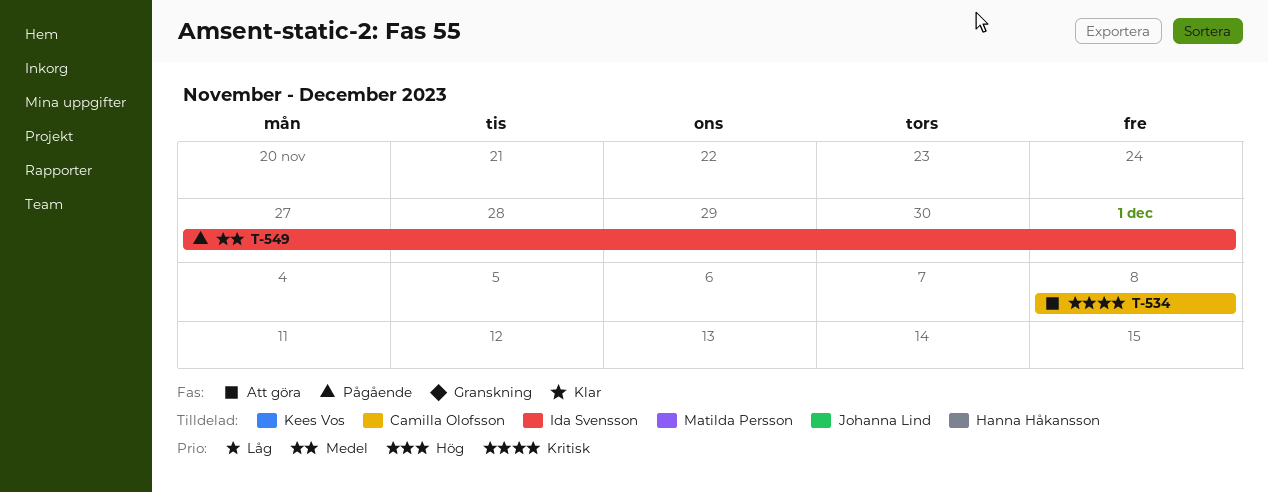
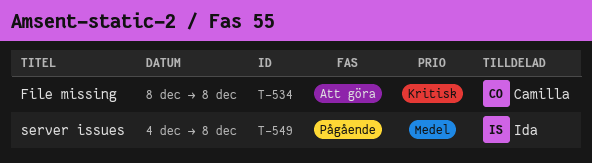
T-549, start: Nov 27 -> Dec 4
T-549, due: Dec 1 -> Dec 8

